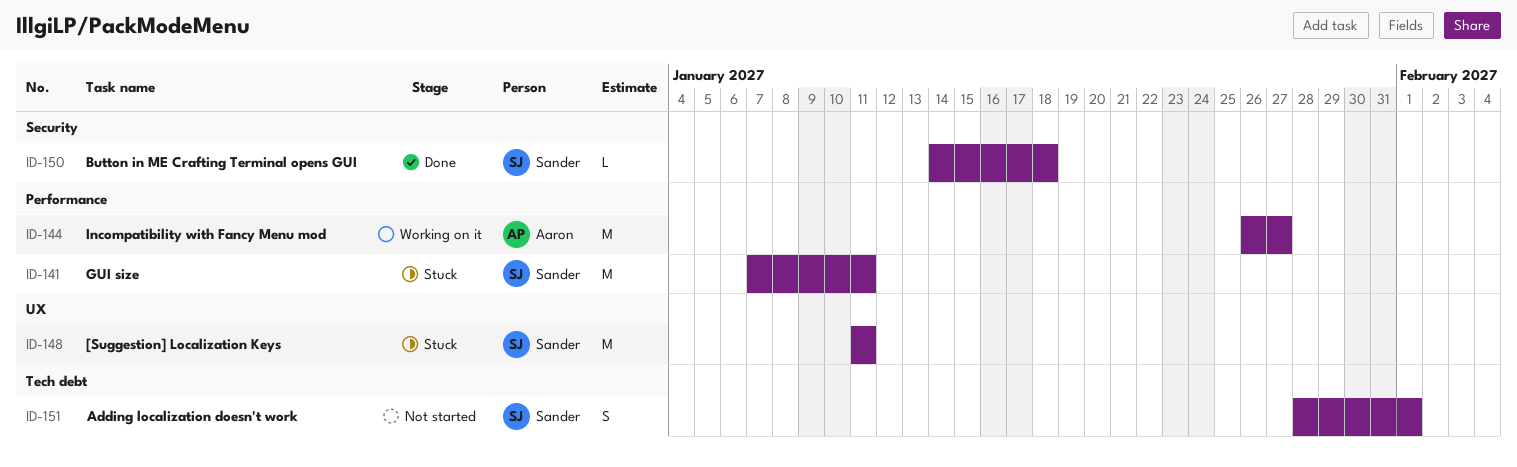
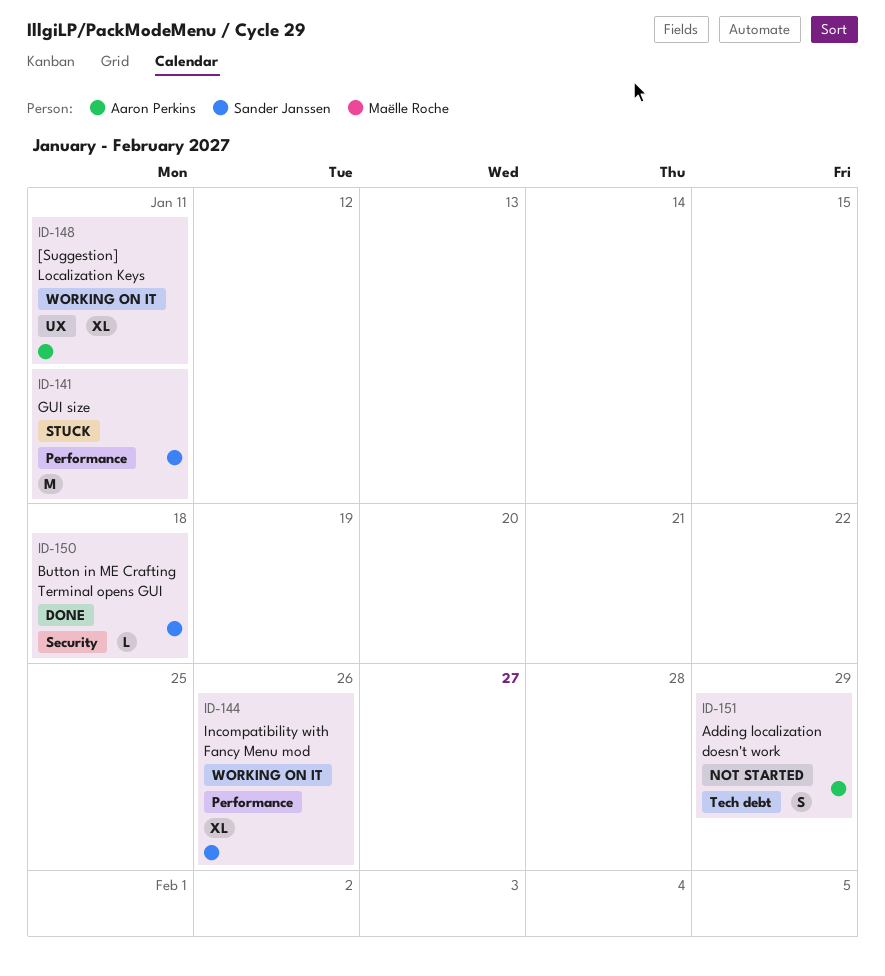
ID-144, owner: Aaron Perkins -> Sander Janssen
ID-144, estimate: M -> XL
ID-144, due: Jan 27 -> Jan 26
ID-148, status: Stuck -> Working on it
ID-148, owner: Sander Janssen -> Aaron Perkins
ID-148, estimate: M -> XL
ID-151, owner: Sander Janssen -> Aaron Perkins
ID-151, due: Feb 1 -> Jan 29

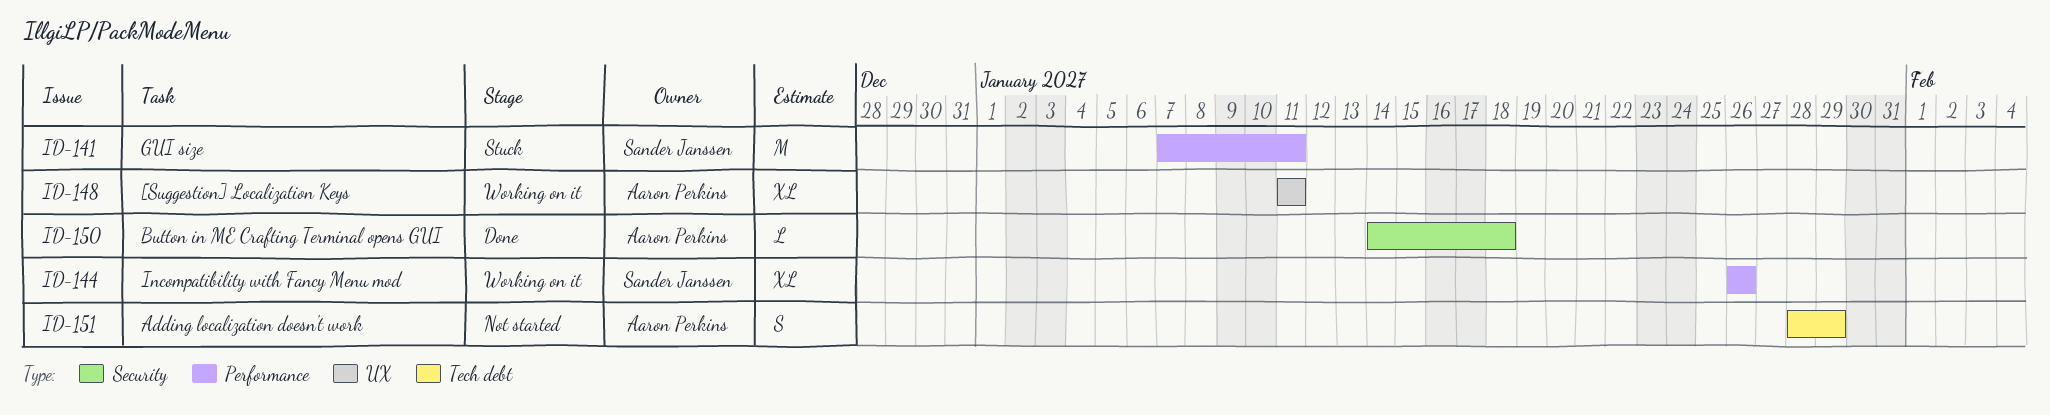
ID-150, owner: Sander Janssen -> Aaron Perkins

